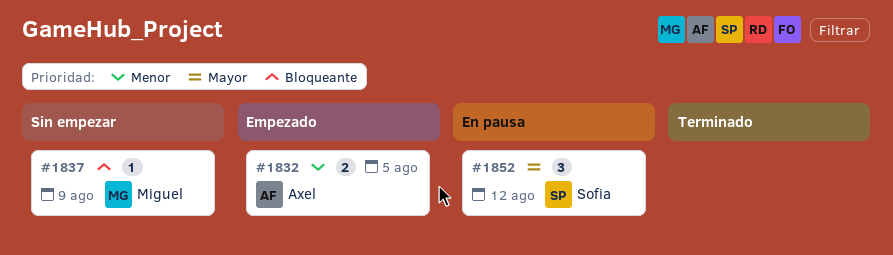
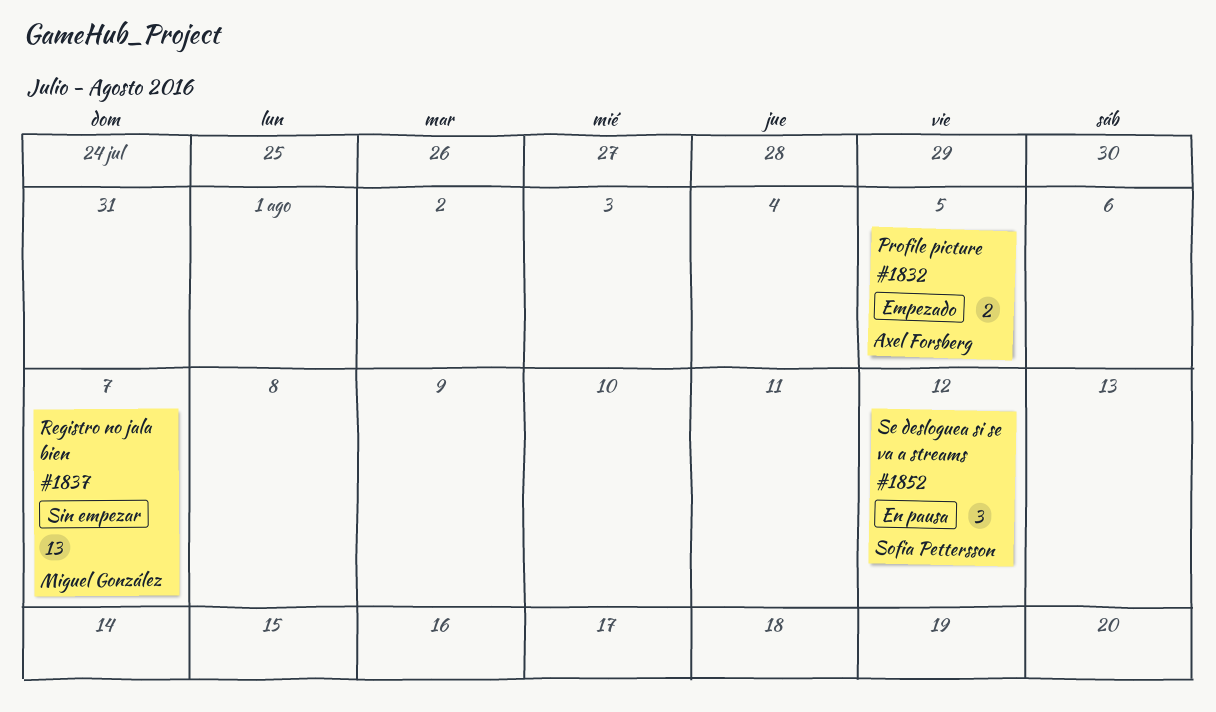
#1837, estimate: 1 -> 13
#1837, due: Aug 9 -> Aug 7

